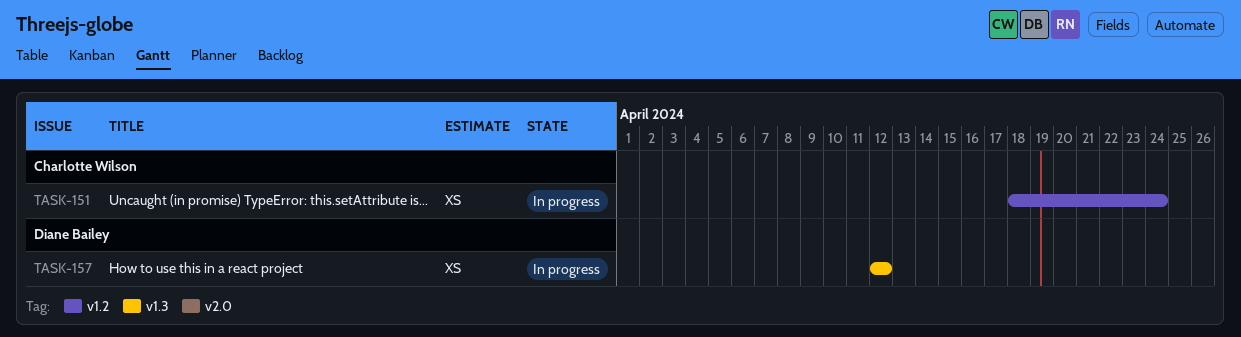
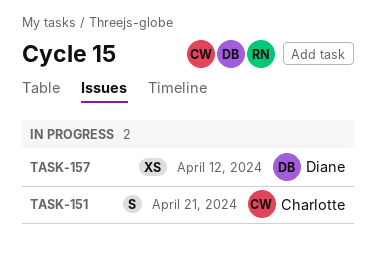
TASK-151, estimate: XS -> S
TASK-151, due: Apr 24 -> Apr 21

